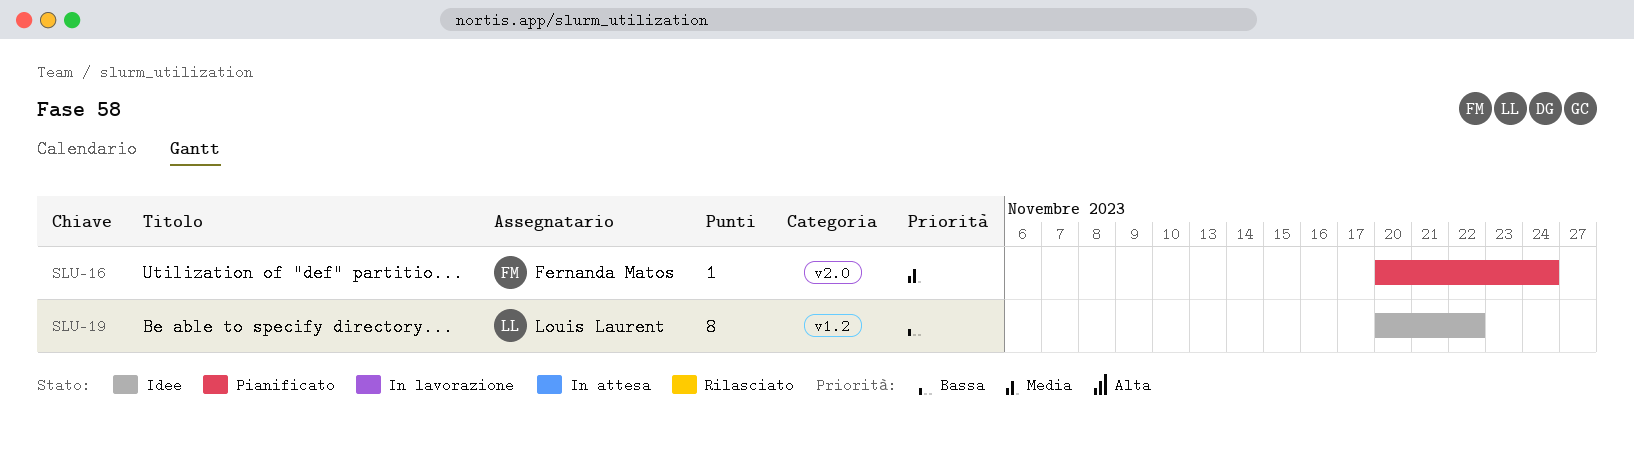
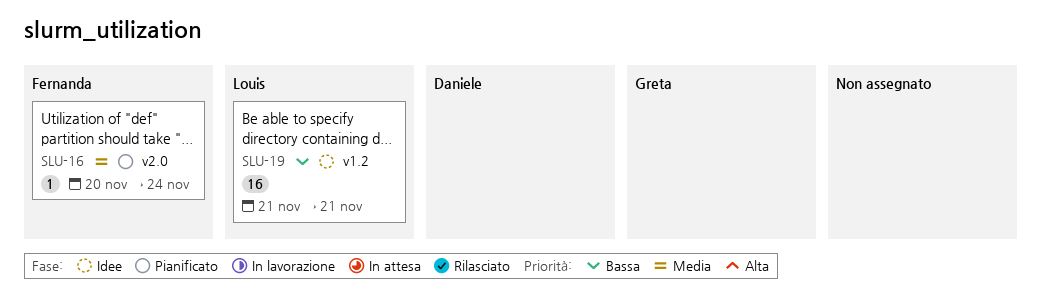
SLU-19, estimate: 8 -> 16
SLU-19, start: Nov 20 -> Nov 21
SLU-19, due: Nov 22 -> Nov 21

